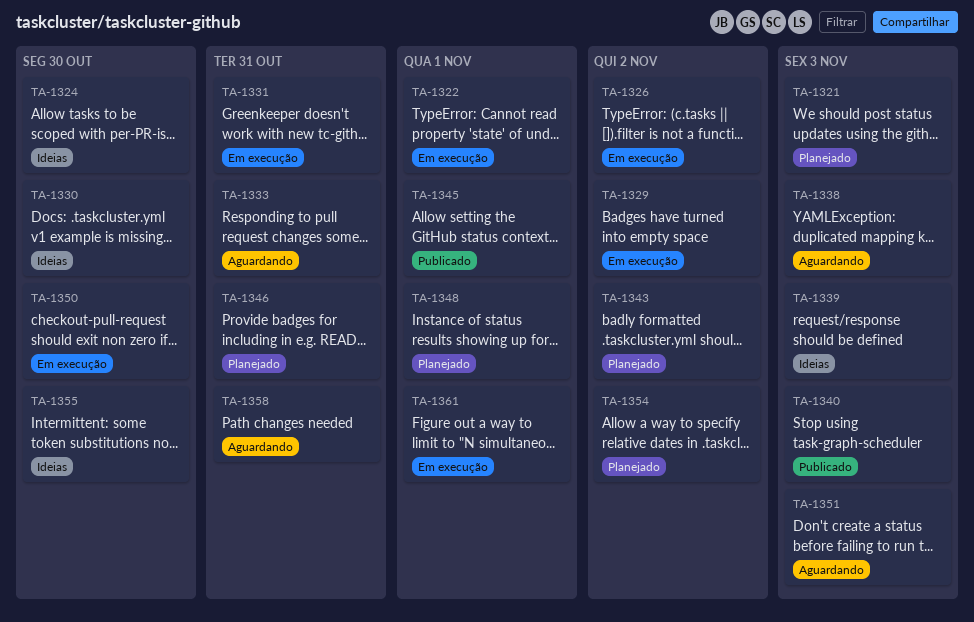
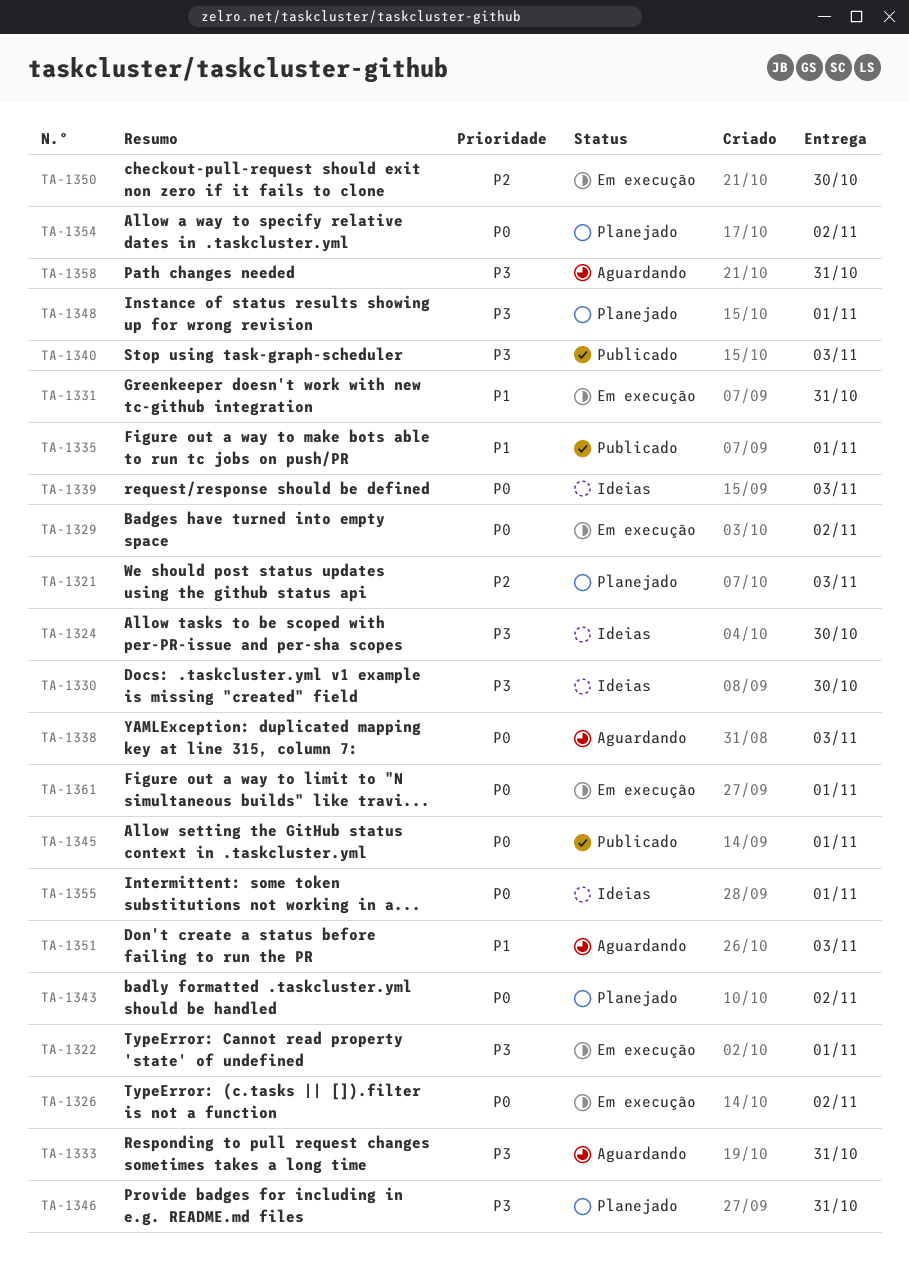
TA-1335: none -> present
TA-1355, due: Oct 30 -> Nov 1

